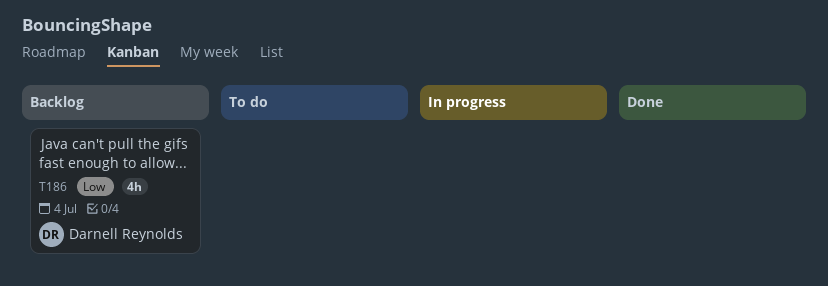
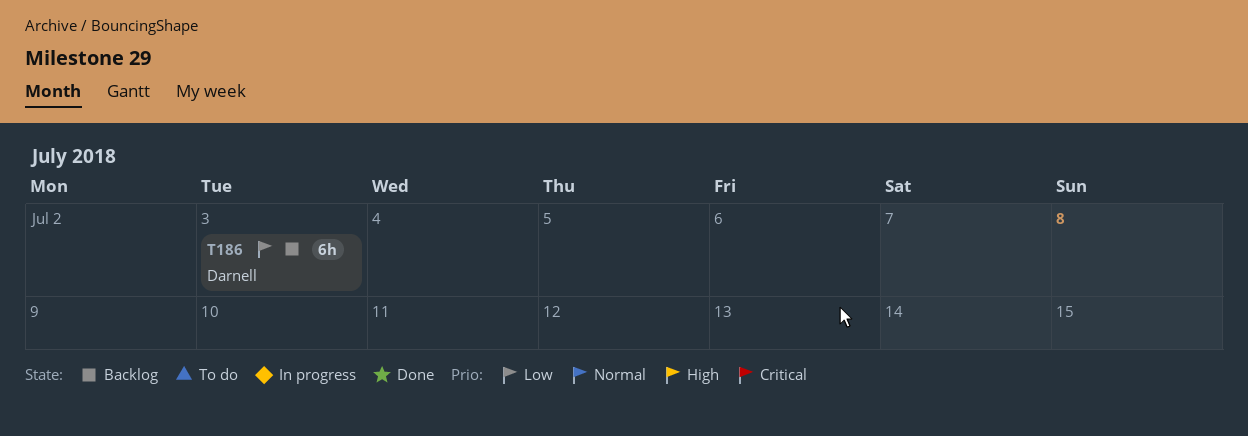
T186, estimate: 4h -> 6h
T186, due: Jul 4 -> Jul 3

